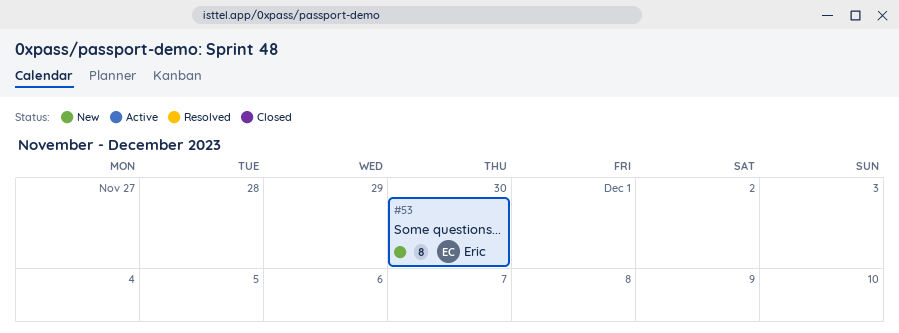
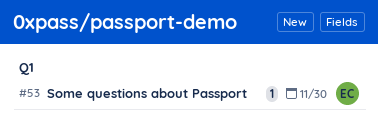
#53, estimate: 8 -> 1

